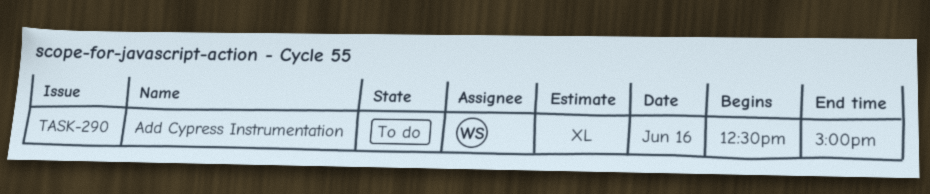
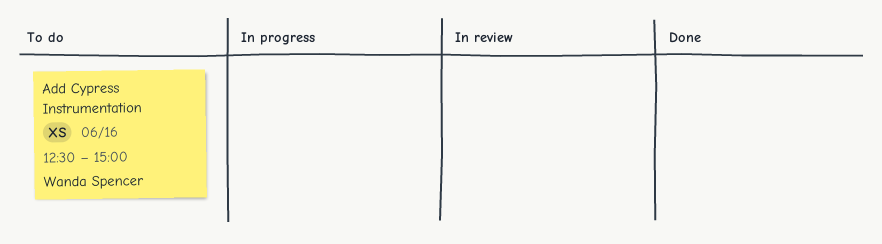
Add Cypress Instrumentation, estimate: XL -> XS

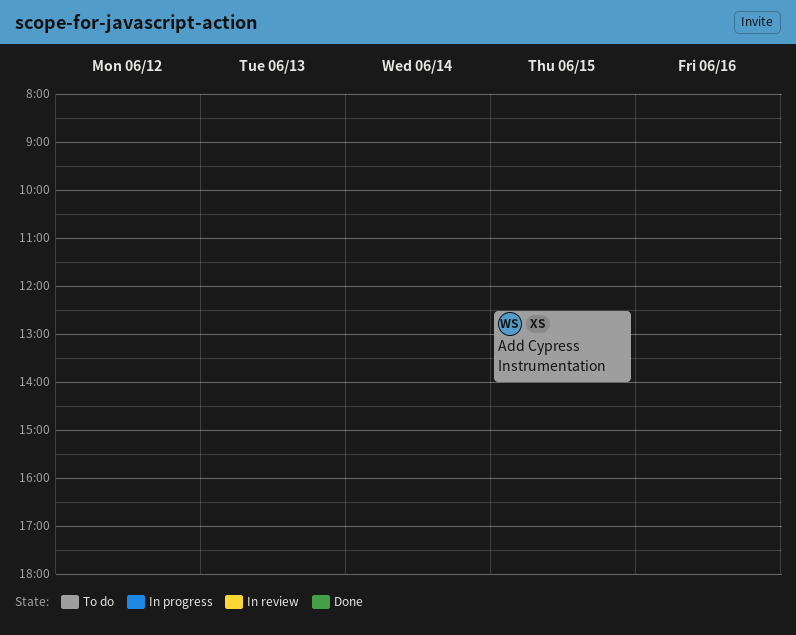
Add Cypress Instrumentation, day: Jun 16 -> Jun 15
Add Cypress Instrumentation, ends: 15:00 -> 14:00

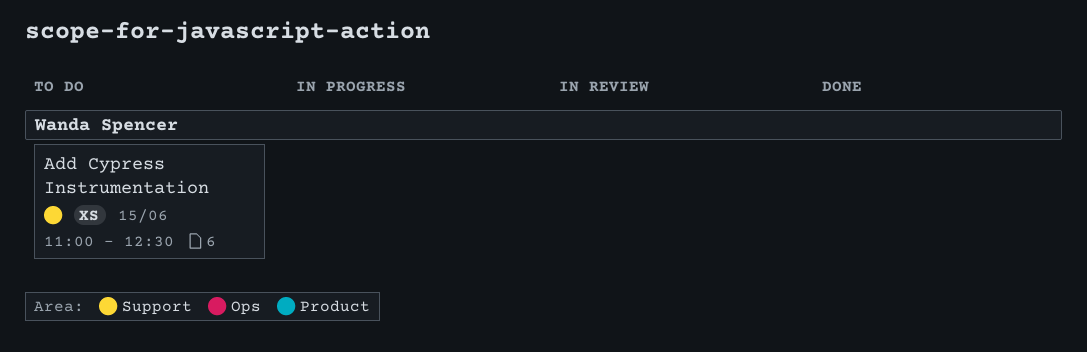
Add Cypress Instrumentation, begins: 12:30 -> 11:00
Add Cypress Instrumentation, ends: 14:00 -> 12:30

